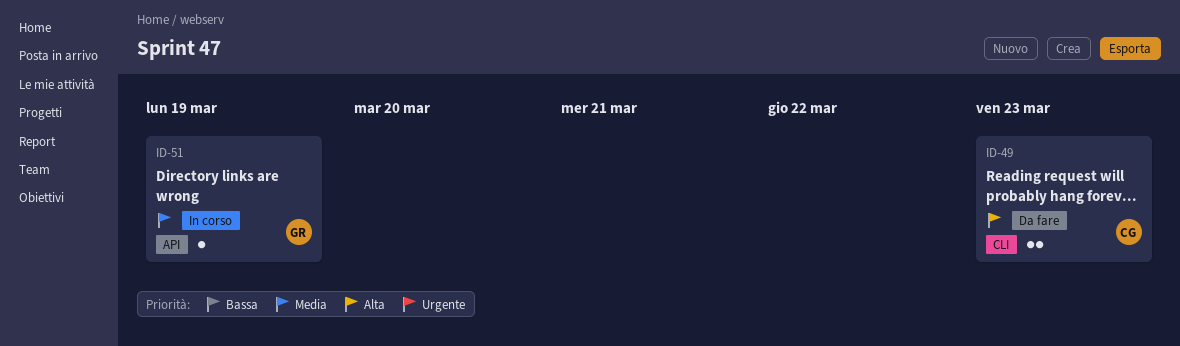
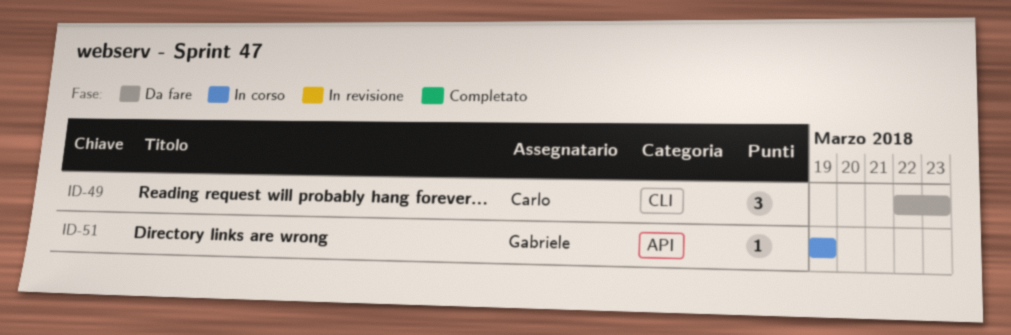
ID-49, estimate: 2 -> 3

